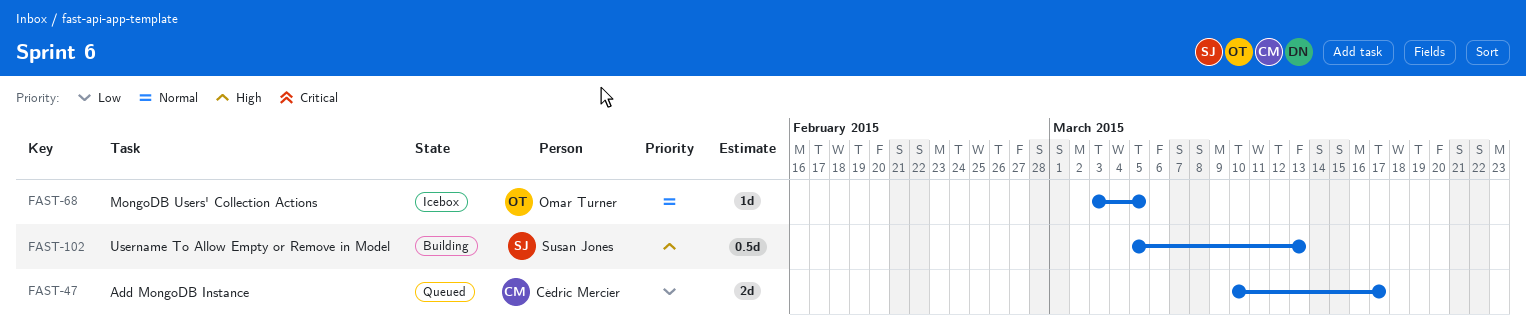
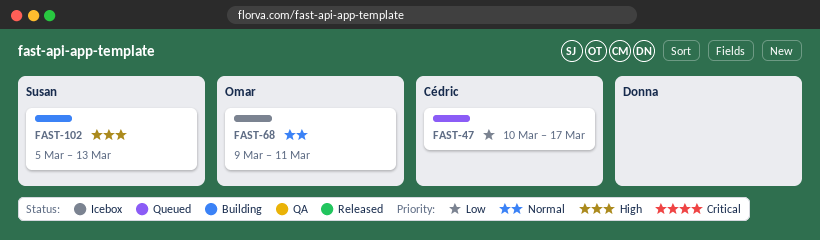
FAST-68, start: Mar 3 -> Mar 9
FAST-68, due: Mar 5 -> Mar 11

